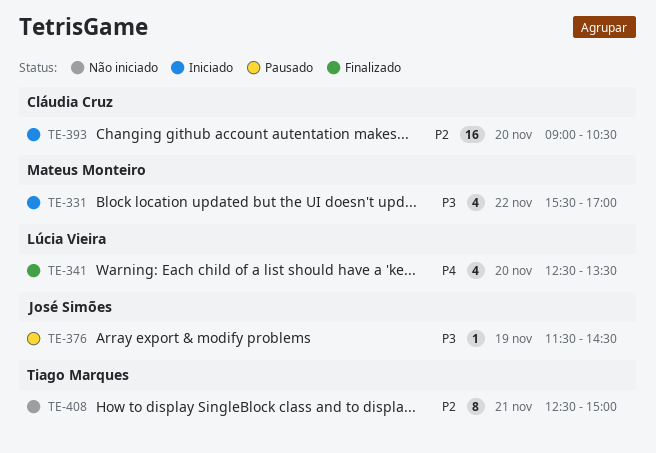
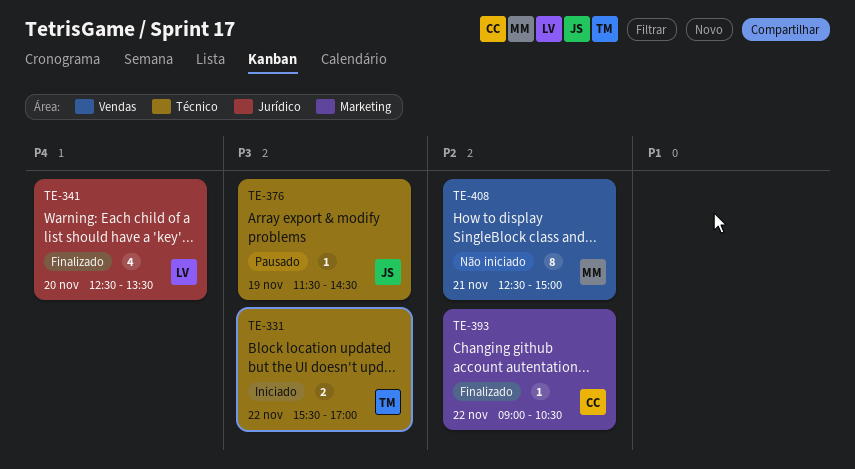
TE-331, owner: Mateus Monteiro -> Tiago Marques
TE-331, estimate: 4 -> 2
TE-393, status: Iniciado -> Finalizado
TE-393, estimate: 16 -> 1
TE-393, day: Nov 20 -> Nov 22
TE-408, owner: Tiago Marques -> Mateus Monteiro

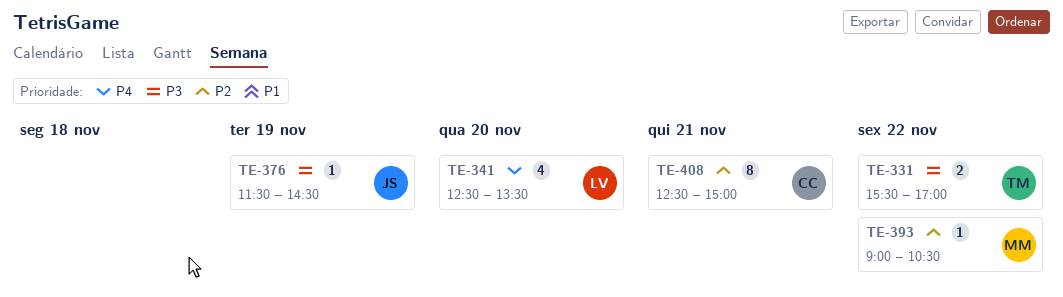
TE-393, owner: CC -> MM
TE-408, owner: MM -> CC

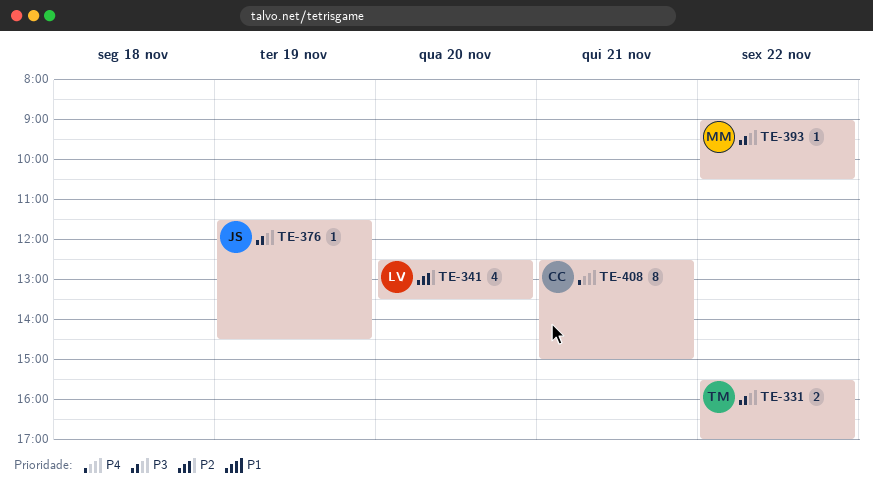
TE-341, priority: P4 -> P2
TE-393, priority: P2 -> P3
TE-408, priority: P2 -> P4

